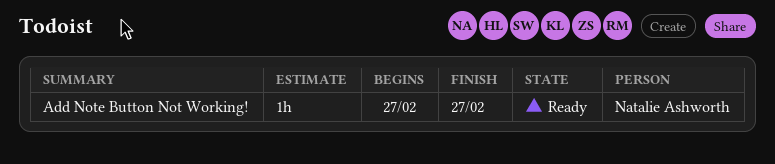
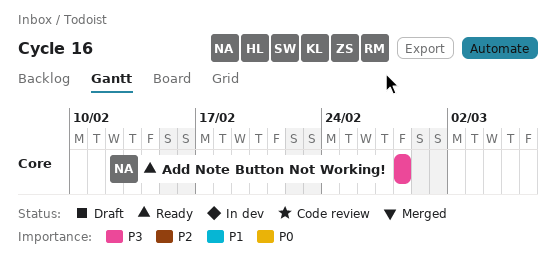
Add Note Button Not Working!, start: Feb 27 -> Feb 28
Add Note Button Not Working!, due: Feb 27 -> Feb 28

